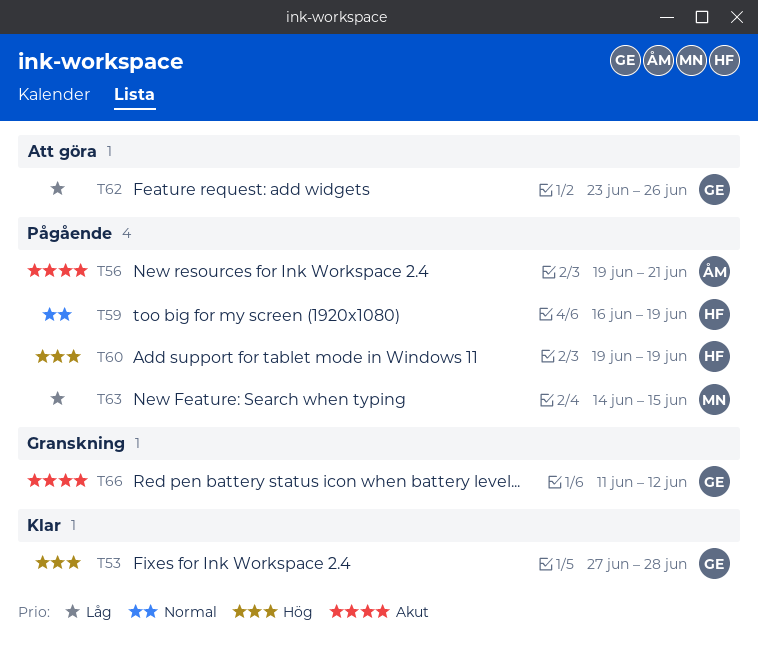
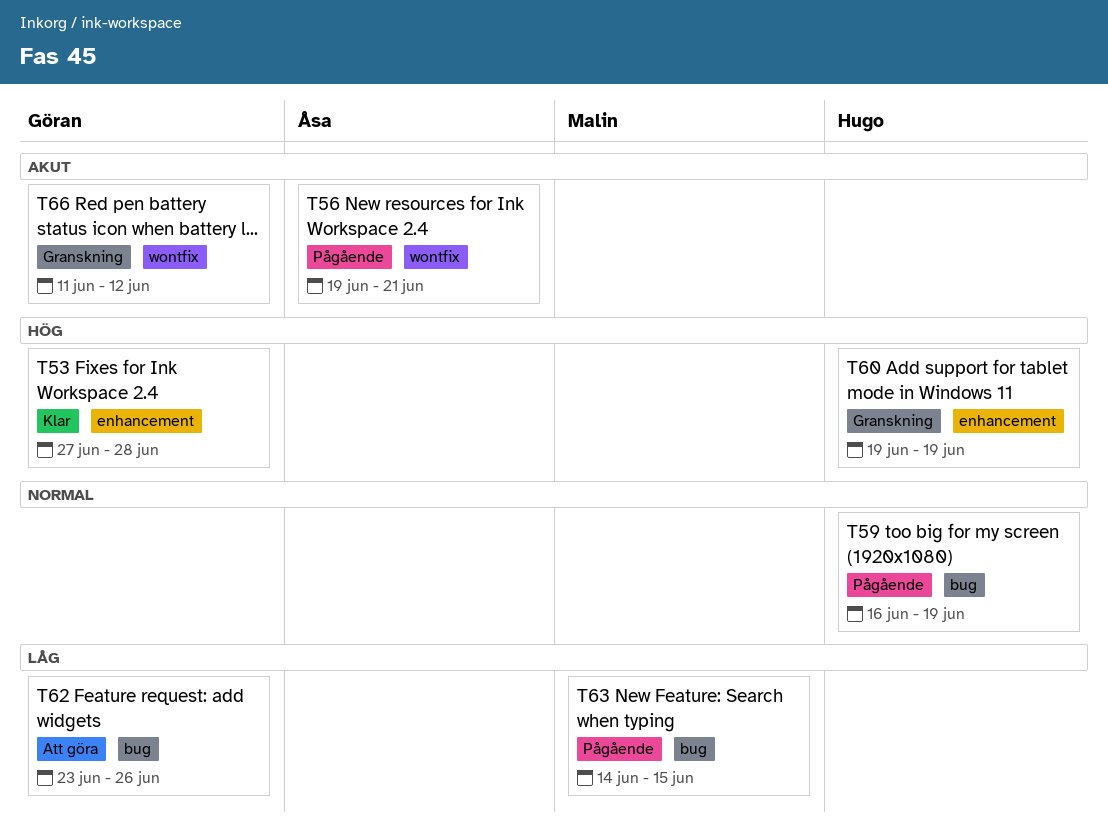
T60, status: Pågående -> Granskning

